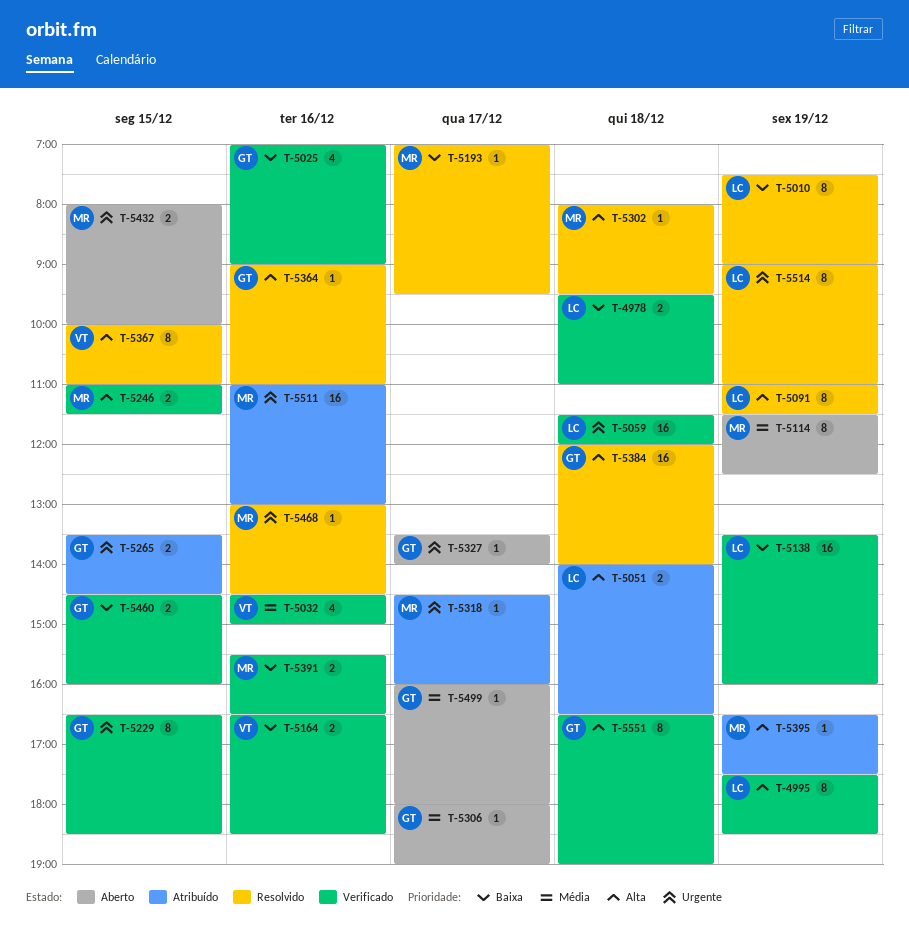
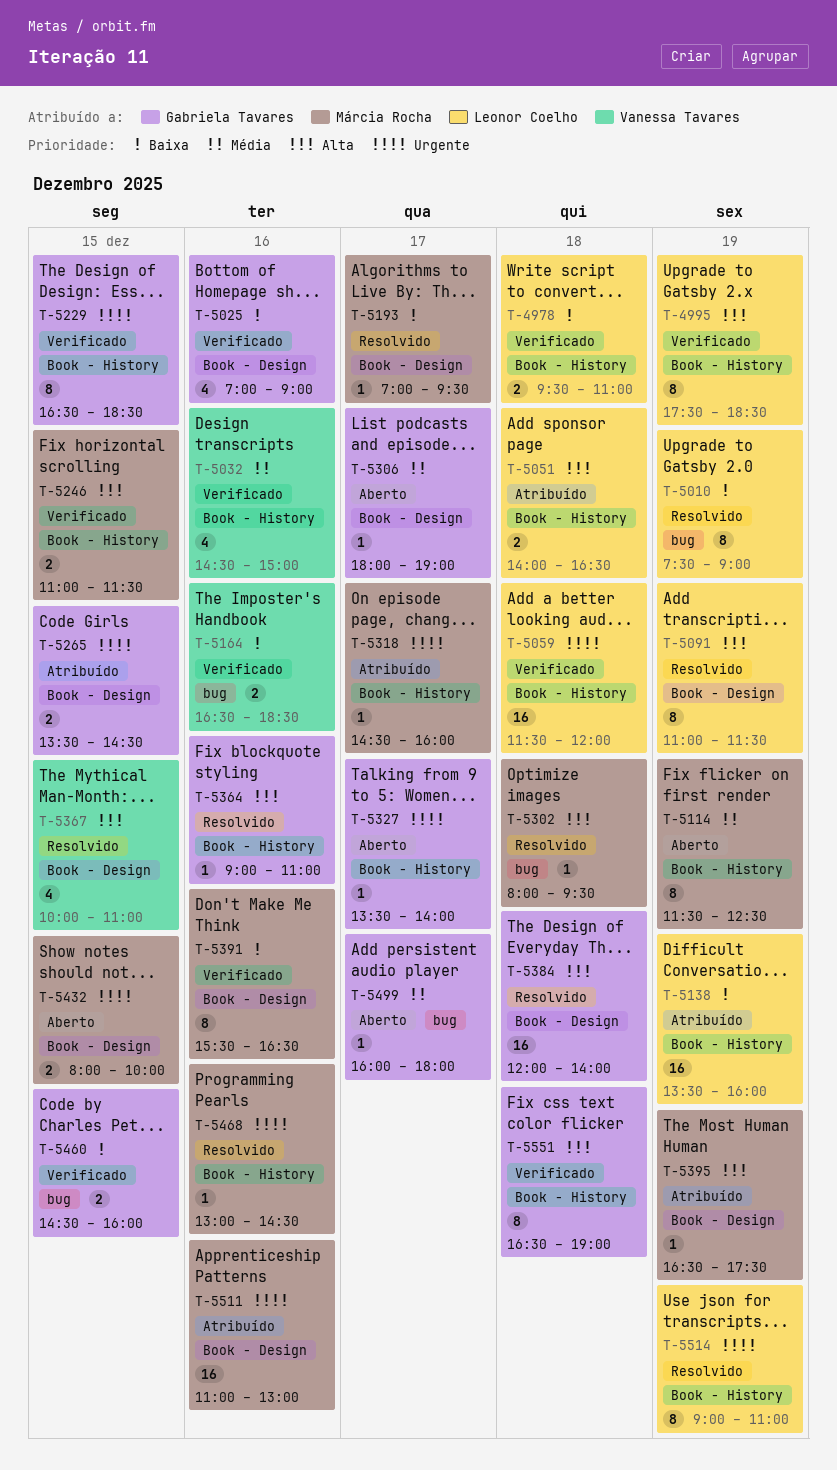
T-5138, status: Verificado -> Atribuído
T-5367, estimate: 8 -> 4
T-5391, estimate: 2 -> 8

